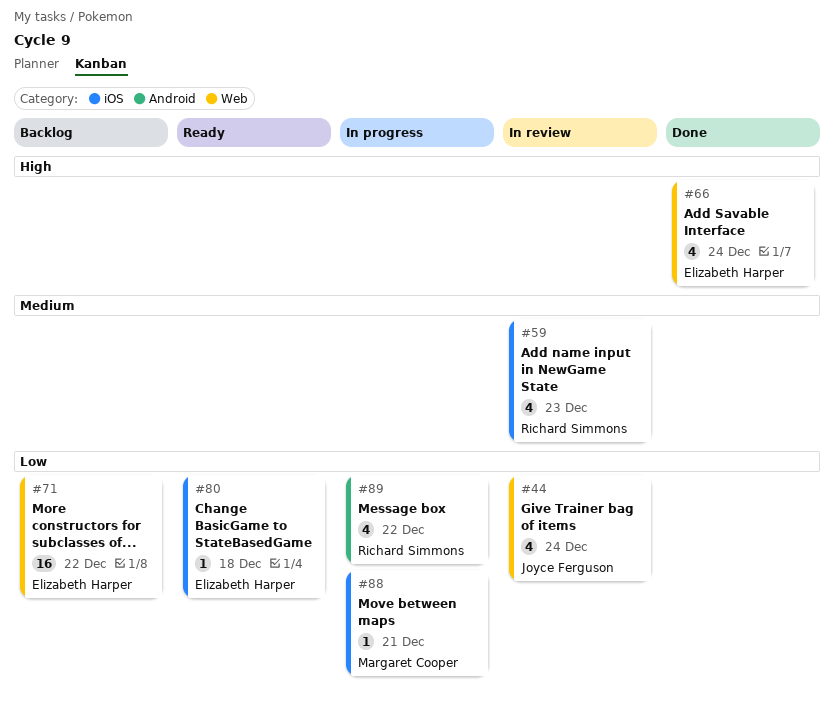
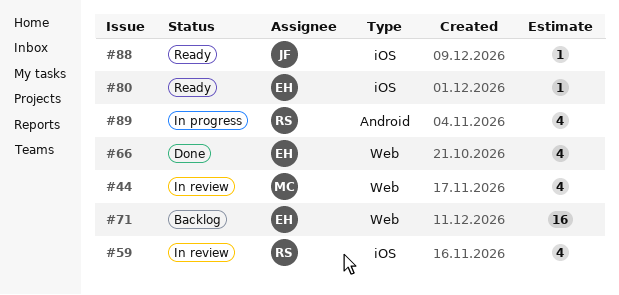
#44, owner: Joyce Ferguson -> Margaret Cooper
#88, status: In progress -> Ready
#88, owner: Margaret Cooper -> Joyce Ferguson

